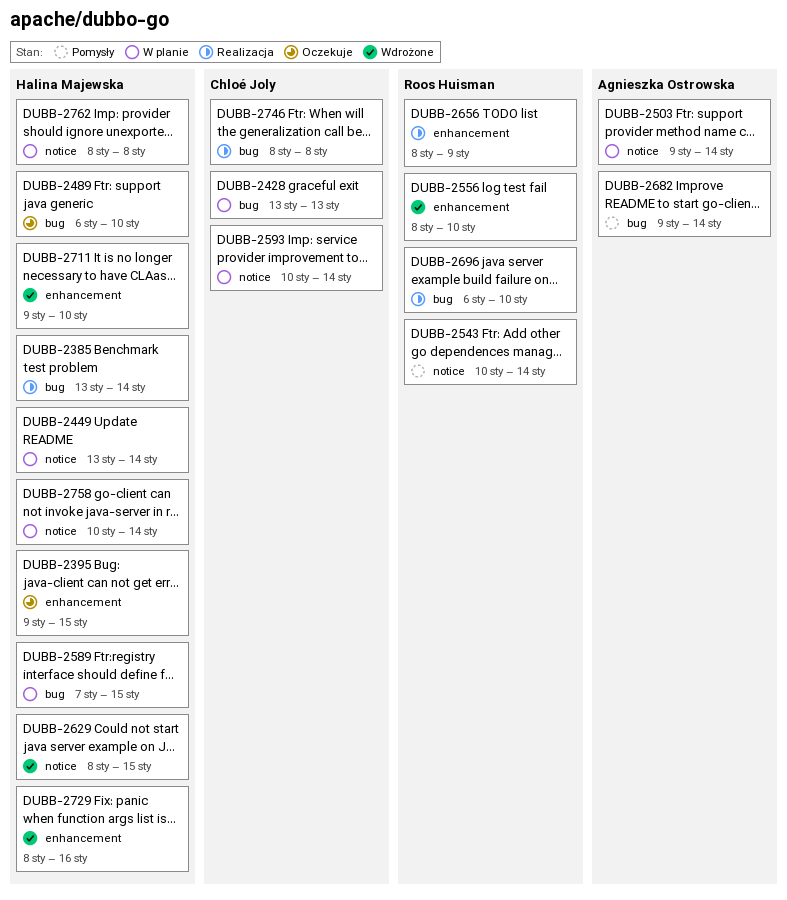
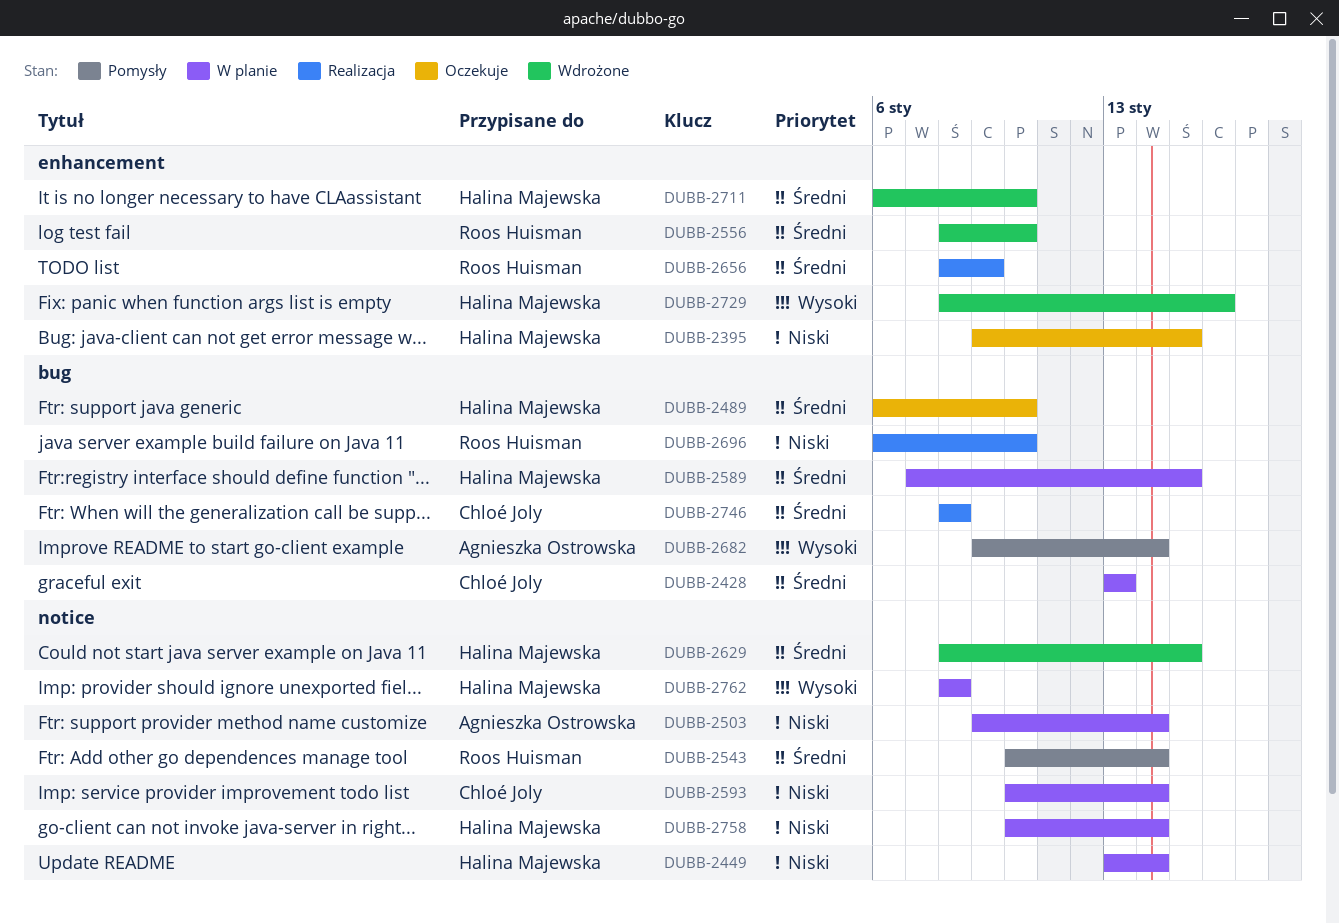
DUBB-2385: present -> none
DUBB-2711, start: Jan 9 -> Jan 6

